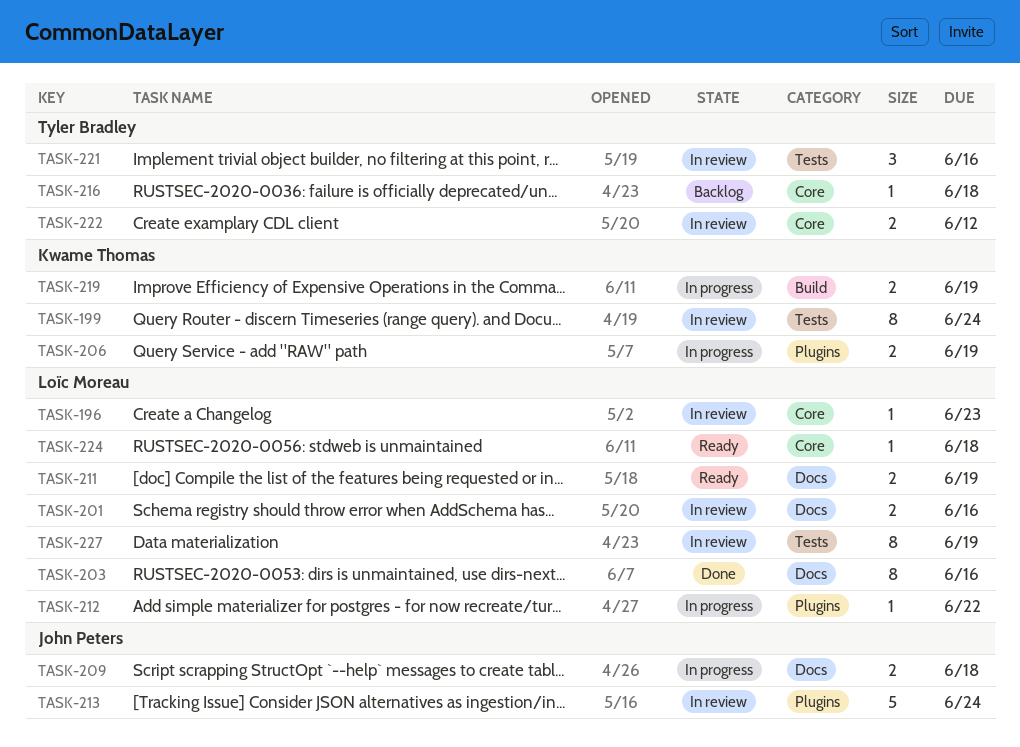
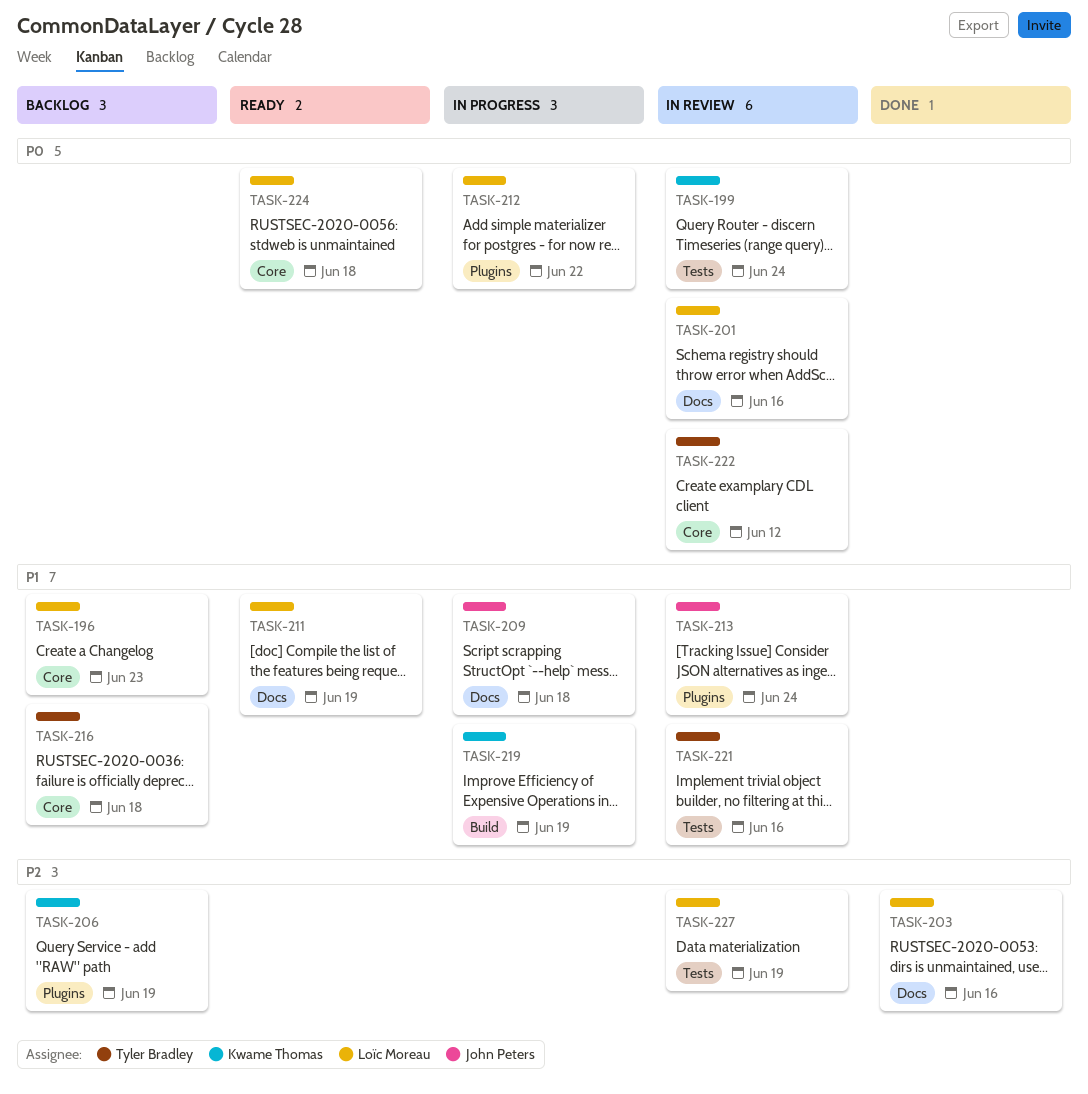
TASK-196, status: In review -> Backlog
TASK-206, status: In progress -> Backlog

